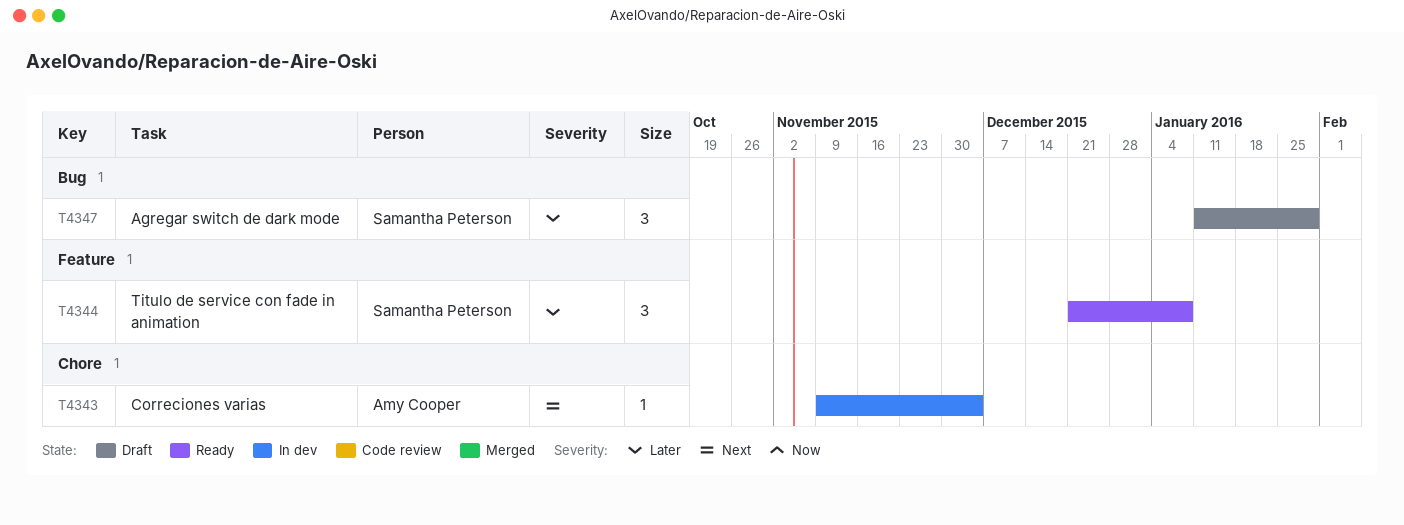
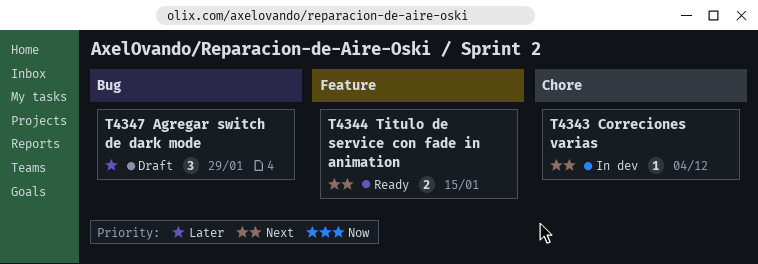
T4344, priority: Later -> Next
T4344, estimate: 3 -> 2
T4344, due: Jan 8 -> Jan 15

